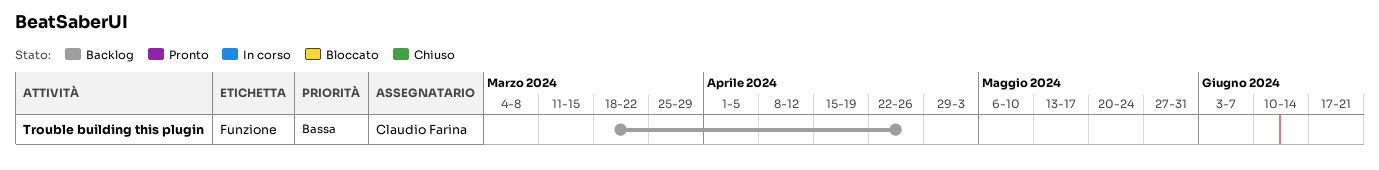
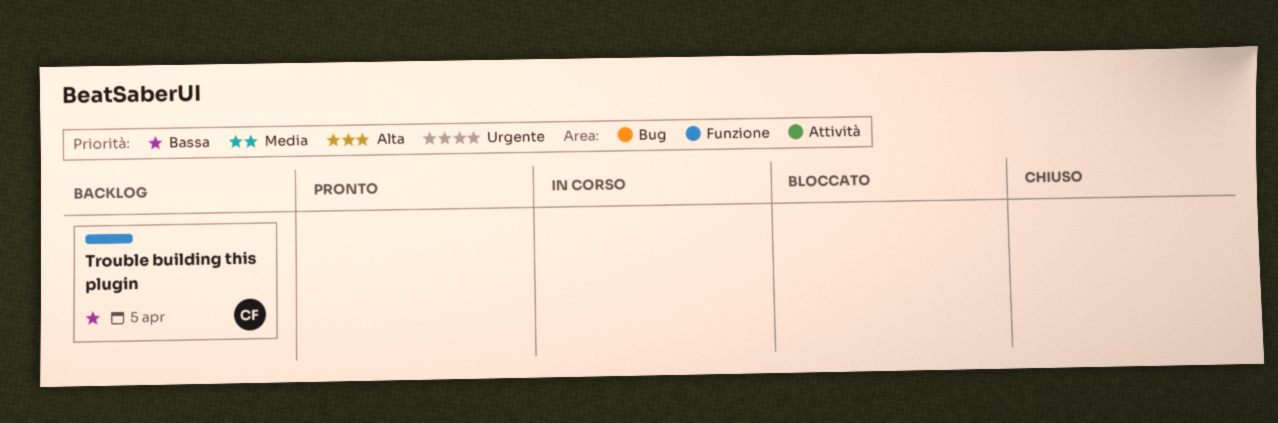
Trouble building this plugin, due: Apr 26 -> Apr 5

